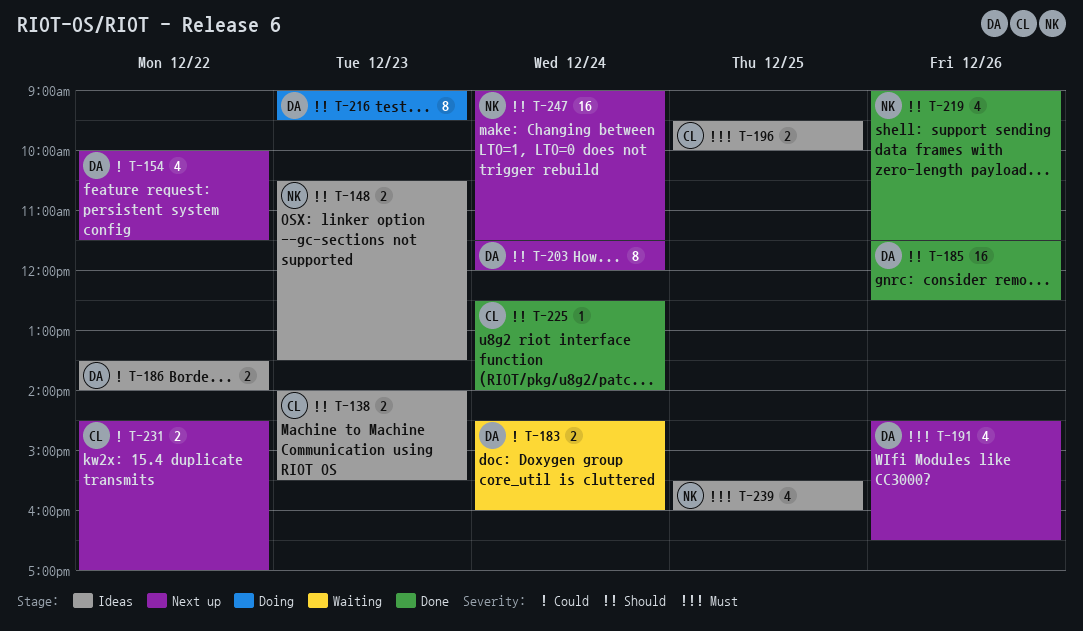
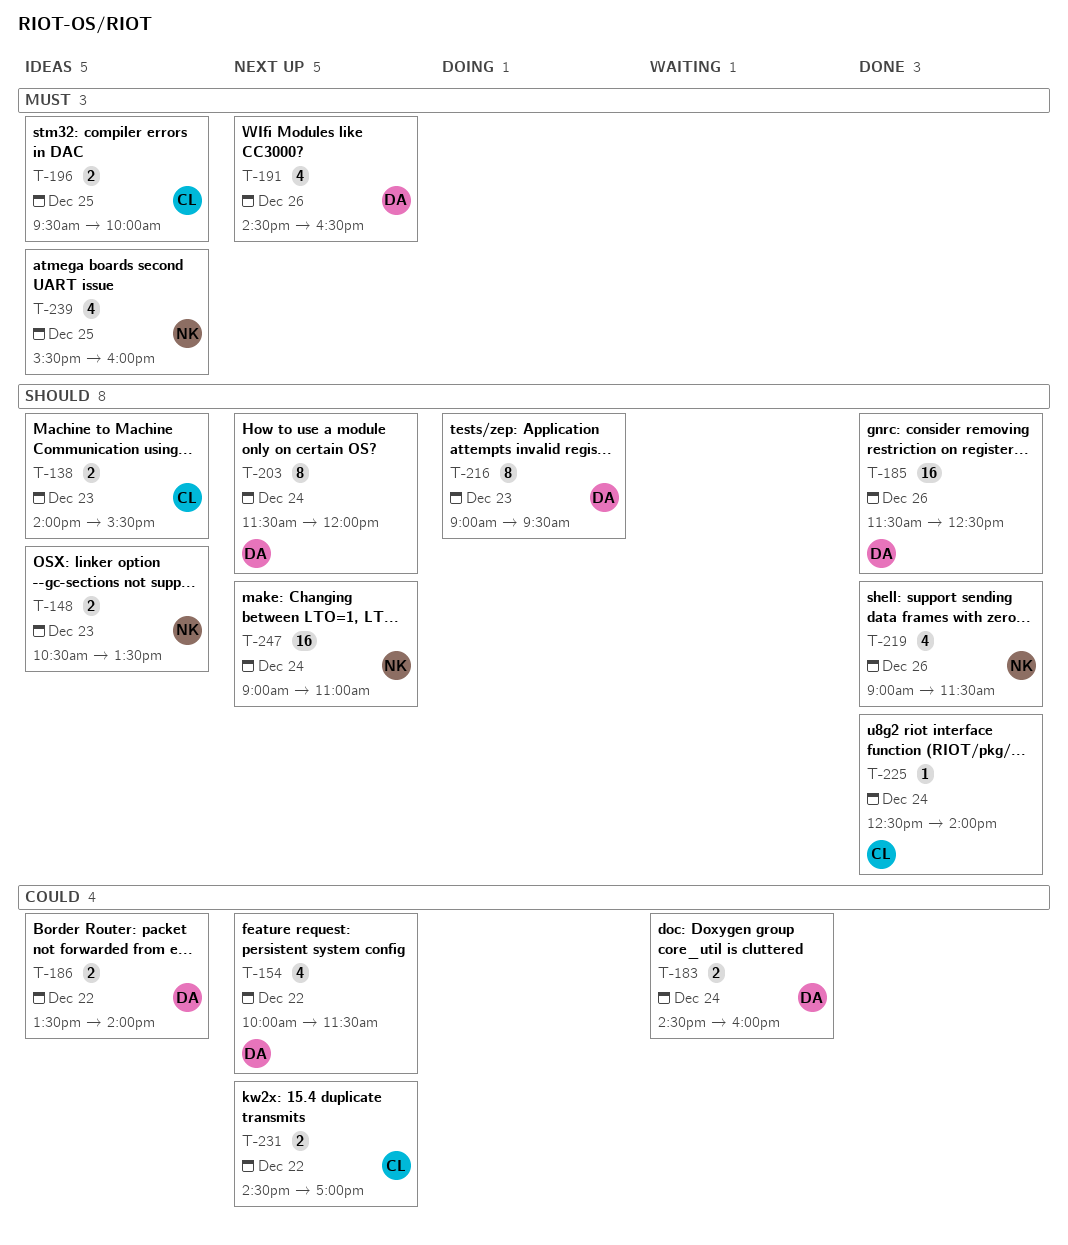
T-247, ends: 11:30 -> 11:00

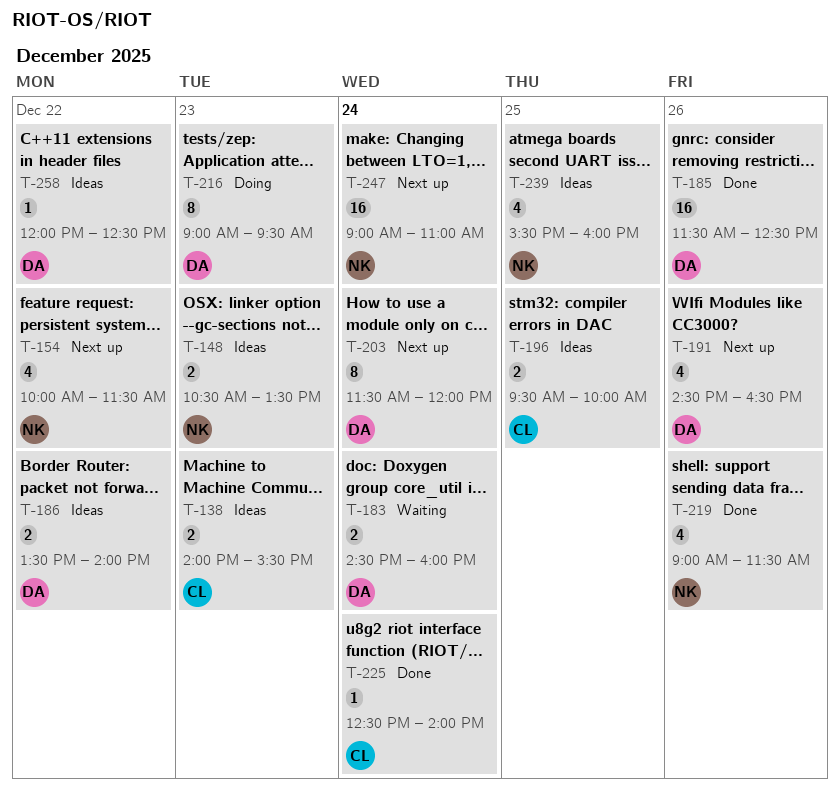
T-154, owner: DA -> NK
T-231: present -> none
T-258: none -> present

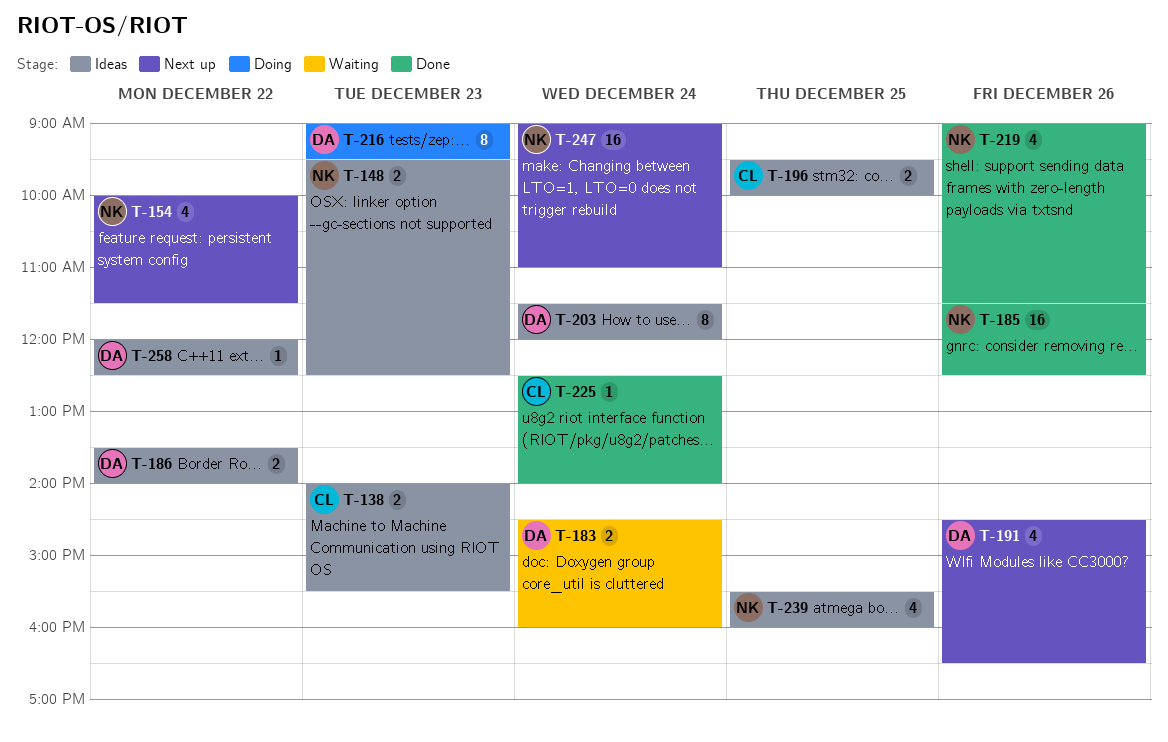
T-148, begins: 10:30 -> 09:30
T-148, ends: 13:30 -> 12:30
T-185, owner: DA -> NK
T-203, status: Next up -> Ideas

